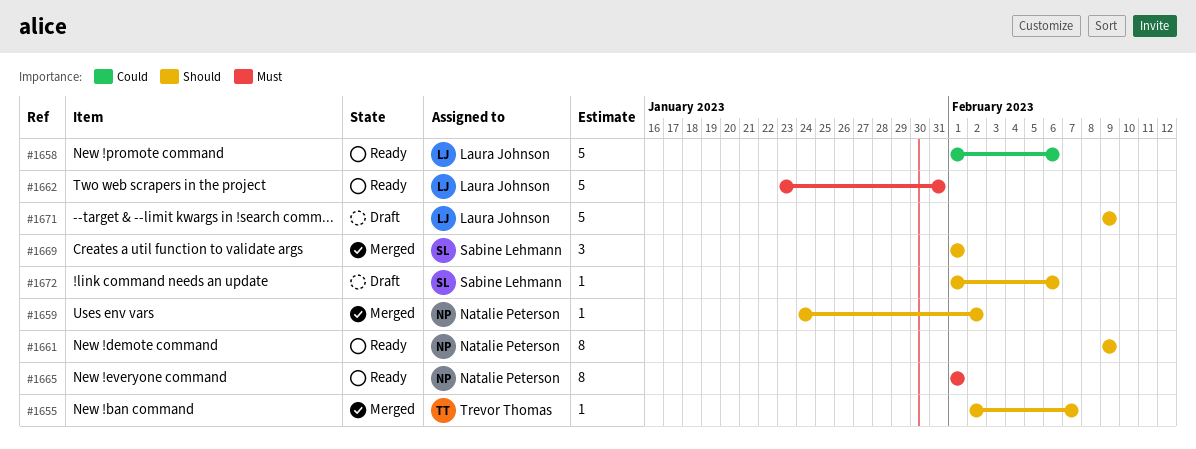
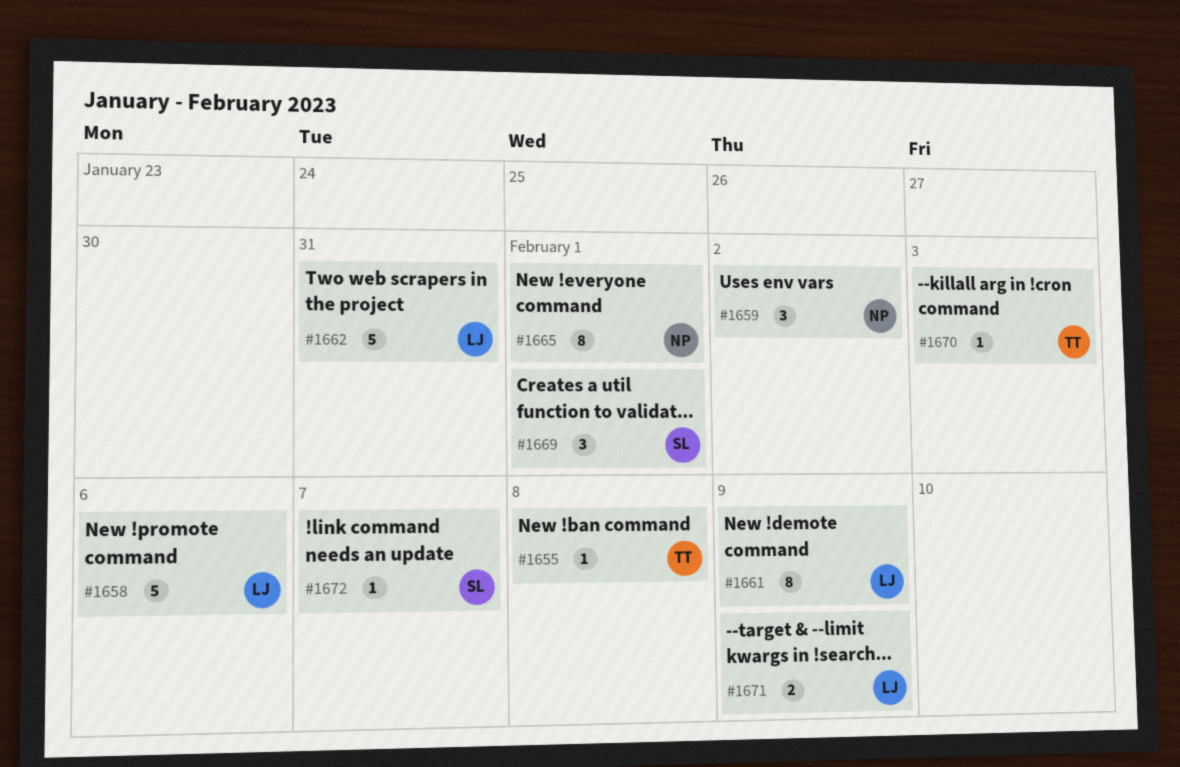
#1655, due: Feb 7 -> Feb 8
#1659, estimate: 1 -> 3
#1661, owner: Natalie Peterson -> Laura Johnson
#1670: none -> present
#1671, estimate: 5 -> 2
#1672, due: Feb 6 -> Feb 7

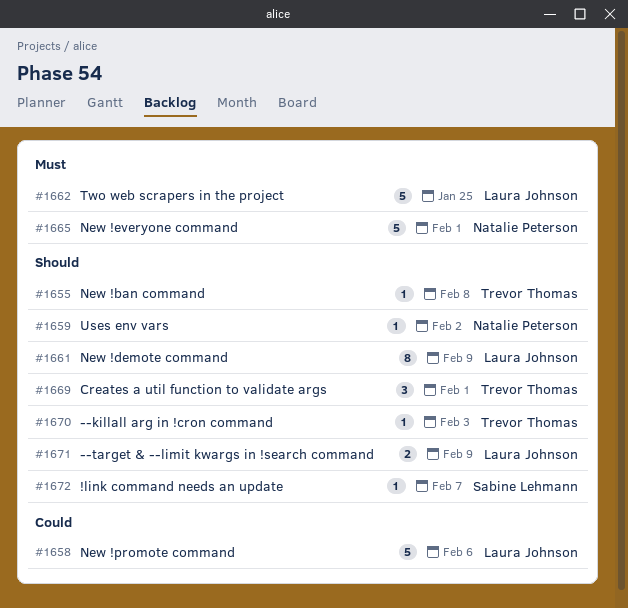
#1659, estimate: 3 -> 1
#1662, due: Jan 31 -> Jan 25
#1665, estimate: 8 -> 5
#1669, owner: Sabine Lehmann -> Trevor Thomas

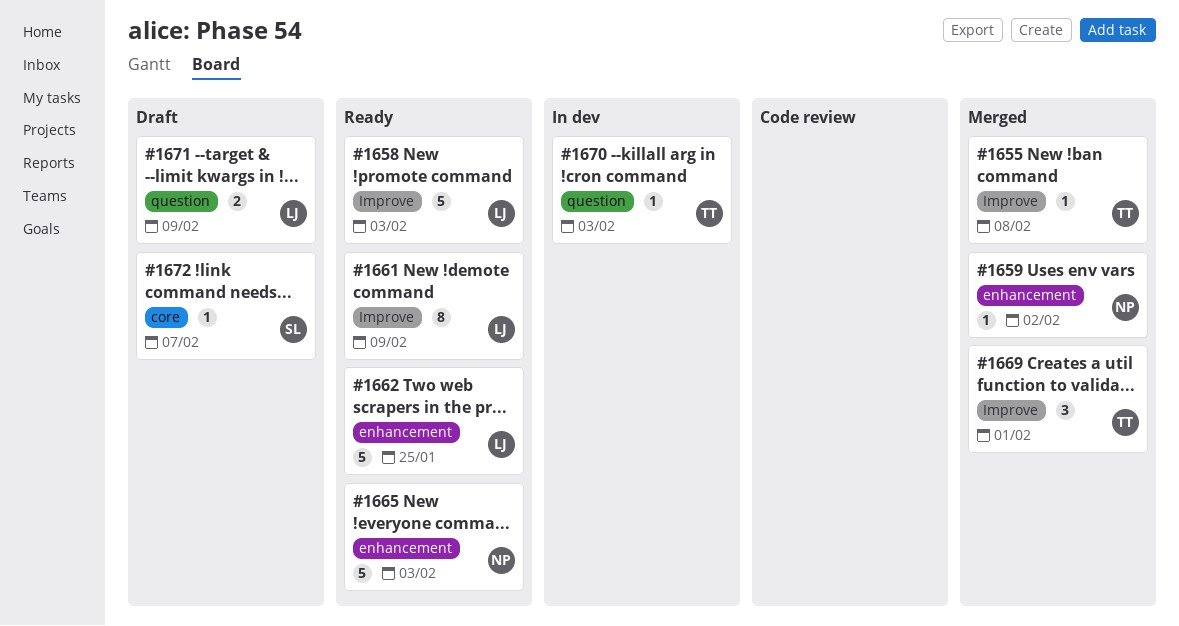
#1658, due: Feb 6 -> Feb 3
#1665, due: Feb 1 -> Feb 3

